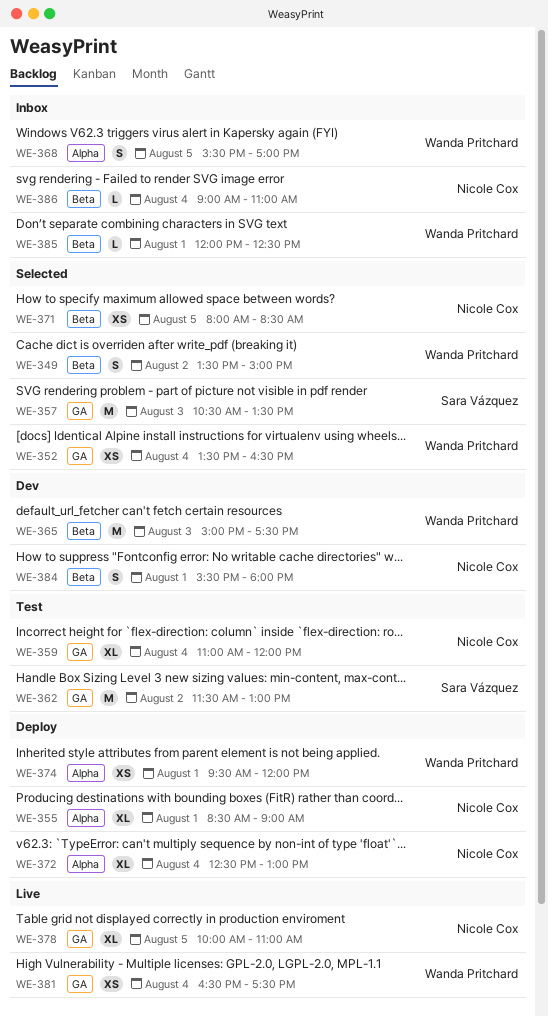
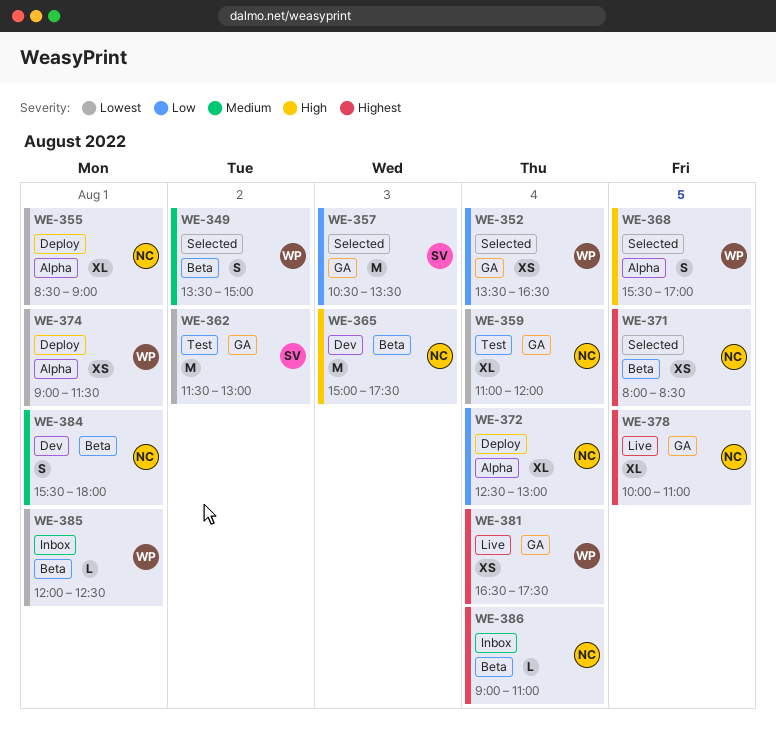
WE-365, owner: Wanda Pritchard -> Nicole Cox
WE-368, status: Inbox -> Selected
WE-374, begins: 09:30 -> 09:00
WE-374, ends: 12:00 -> 11:30

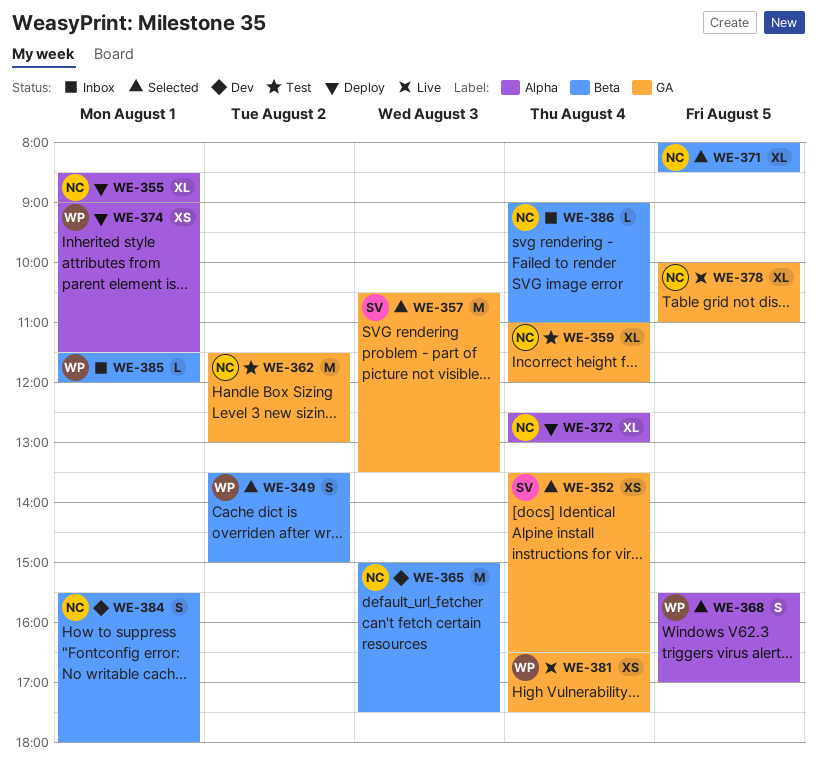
WE-352, owner: WP -> SV
WE-362, owner: SV -> NC
WE-371, estimate: XS -> XL
WE-385, begins: 12:00 -> 11:30
WE-385, ends: 12:30 -> 12:00

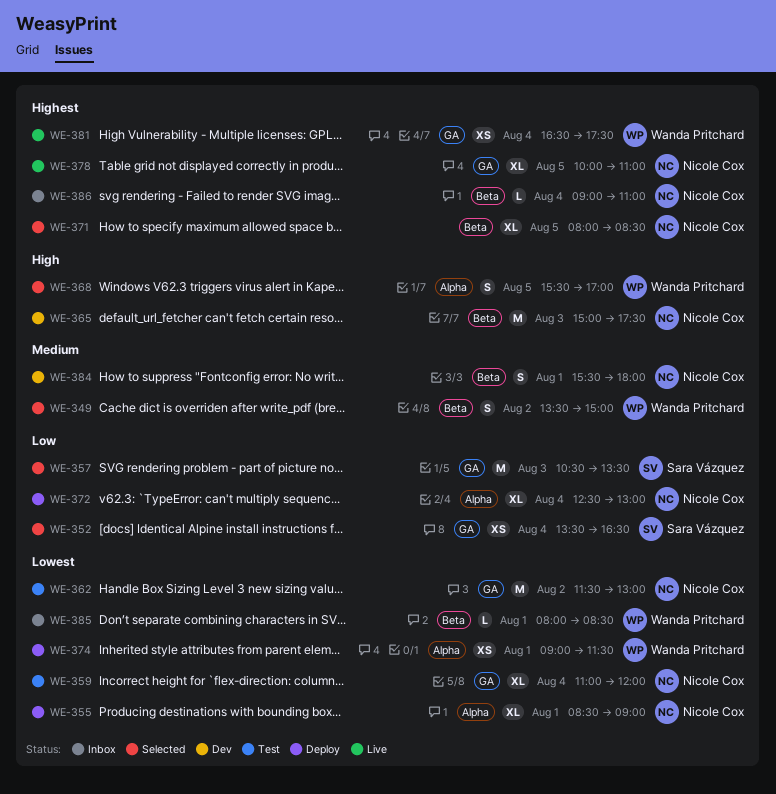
WE-385, begins: 11:30 -> 08:00
WE-385, ends: 12:00 -> 08:30

